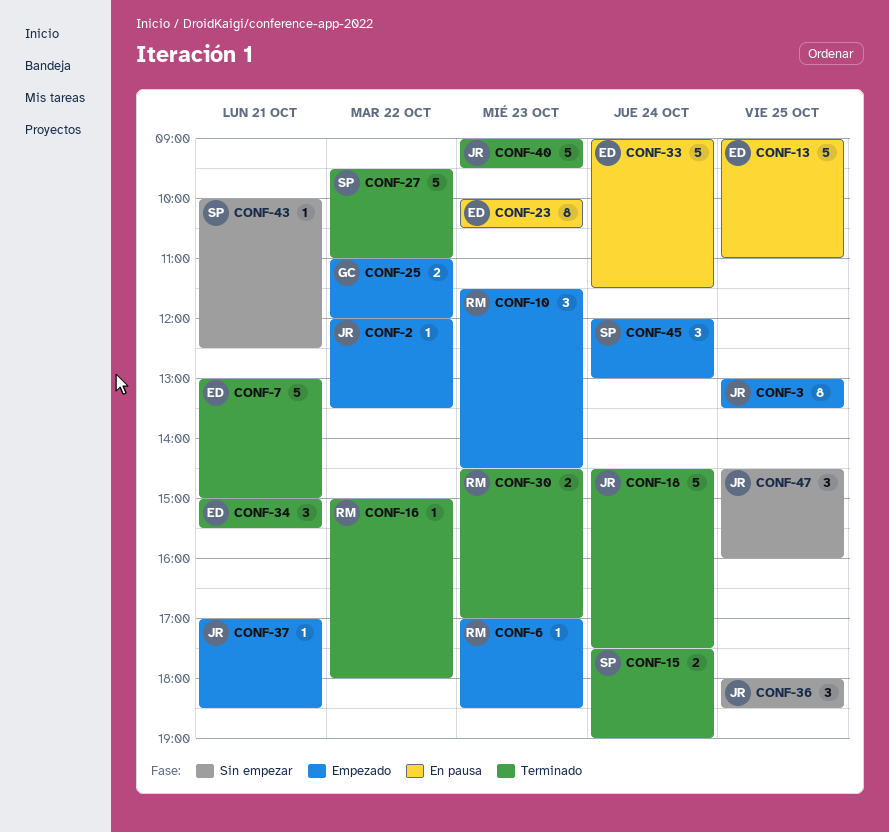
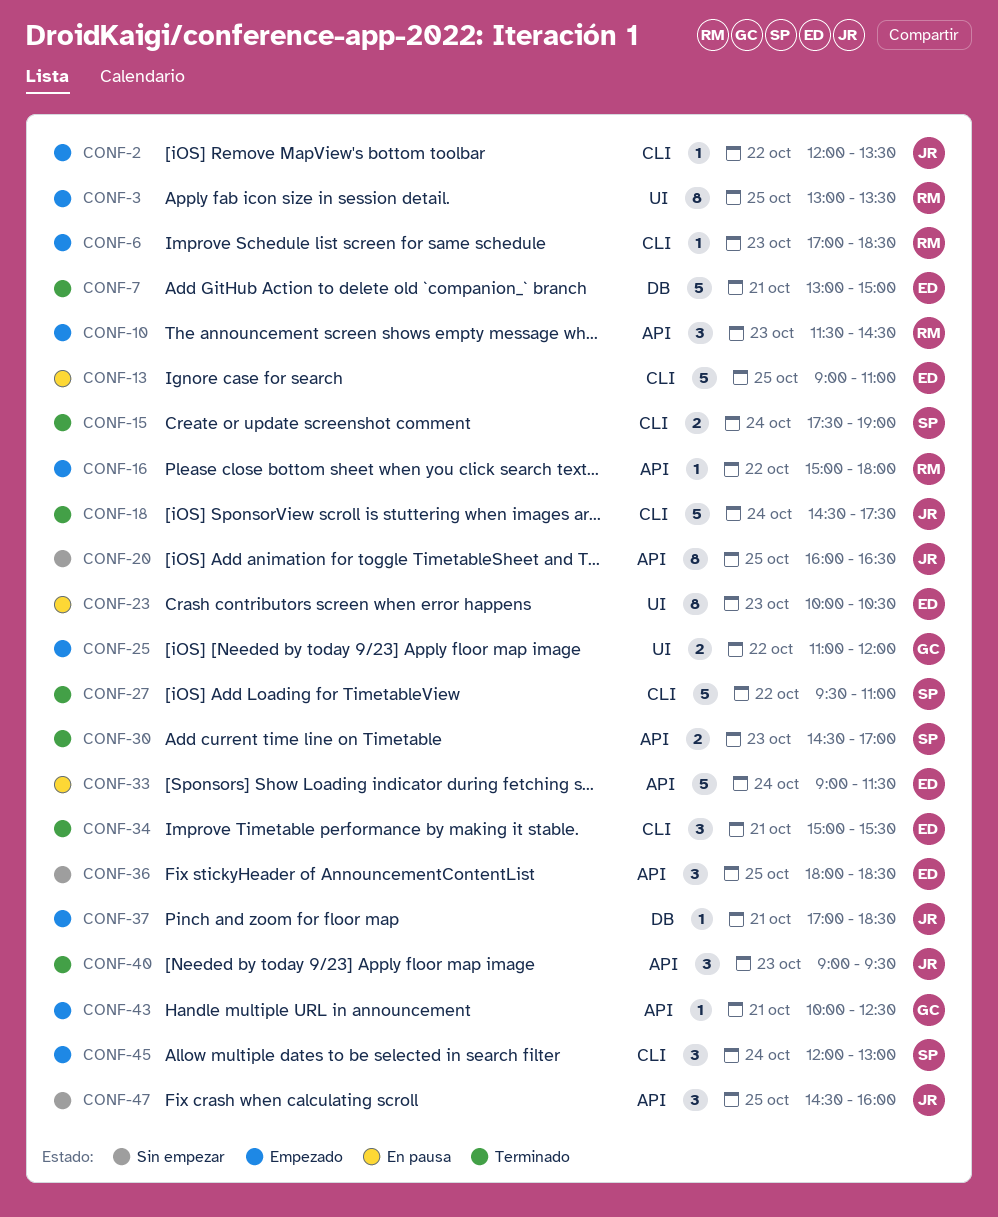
CONF-3, owner: JR -> RM
CONF-16, status: Terminado -> Empezado
CONF-20: none -> present
CONF-30, owner: RM -> SP
CONF-36, owner: JR -> ED
CONF-40, estimate: 5 -> 3
CONF-43, status: Sin empezar -> Empezado
CONF-43, owner: SP -> GC

